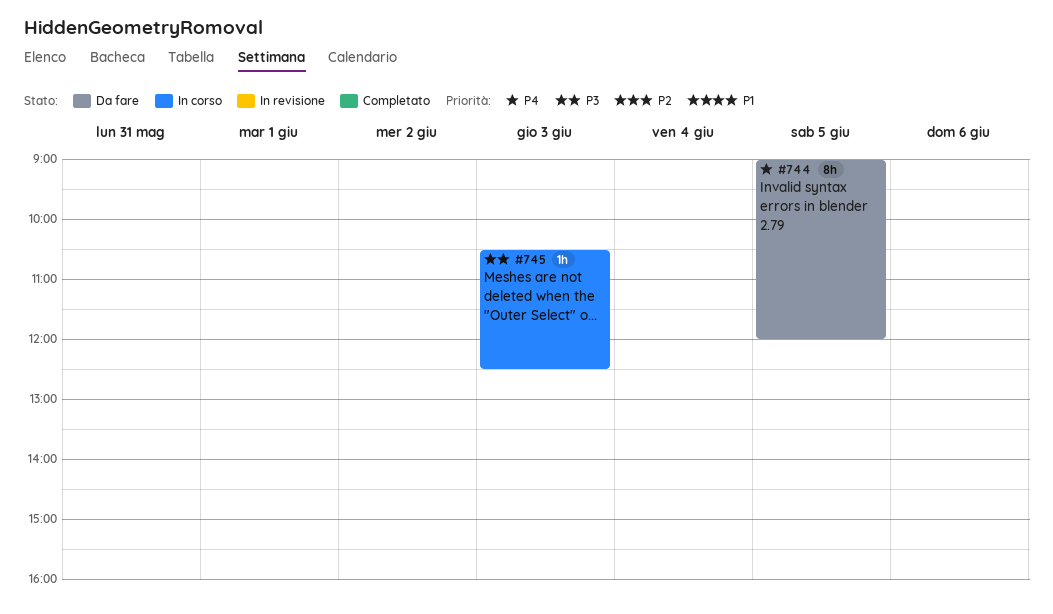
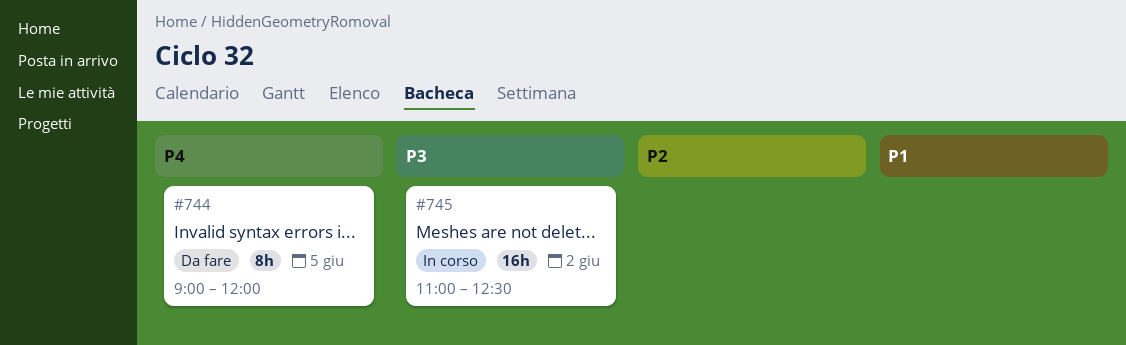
#745, estimate: 1h -> 16h
#745, day: Jun 3 -> Jun 2
#745, begins: 10:30 -> 11:00

